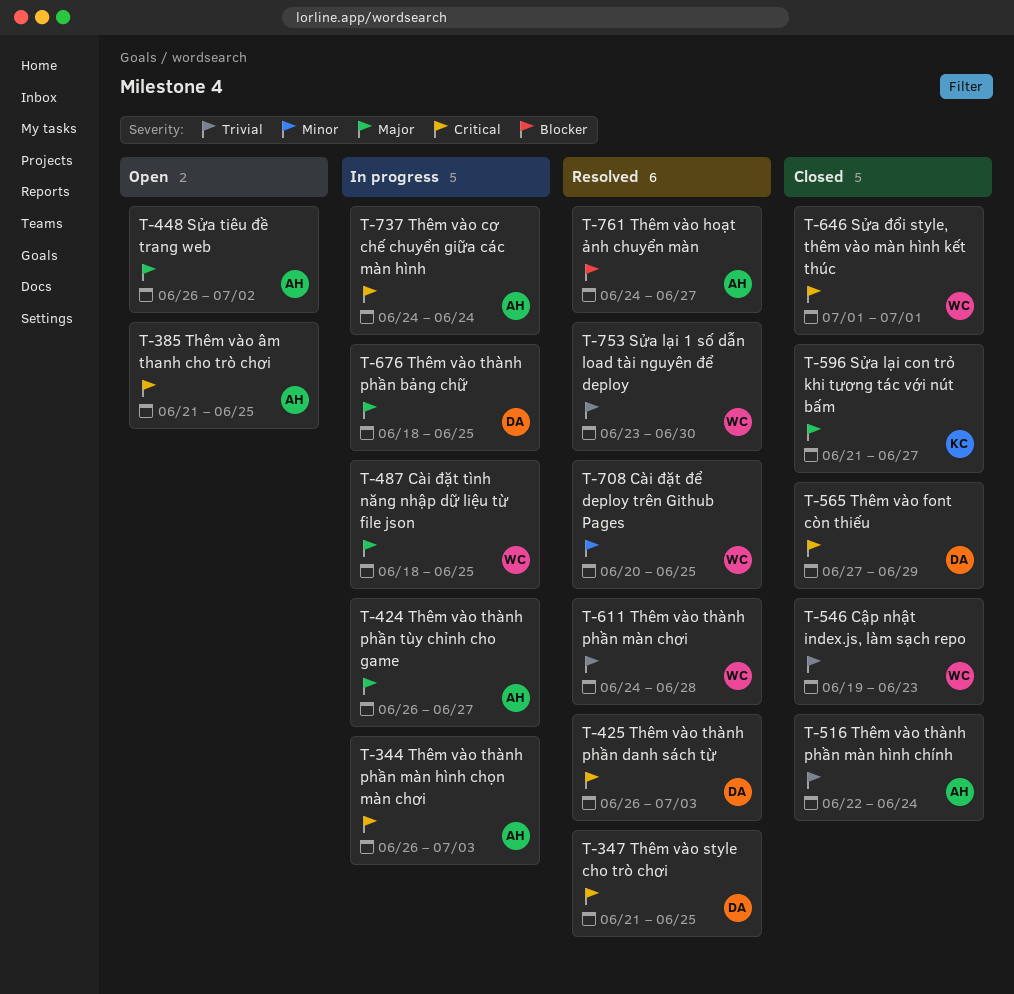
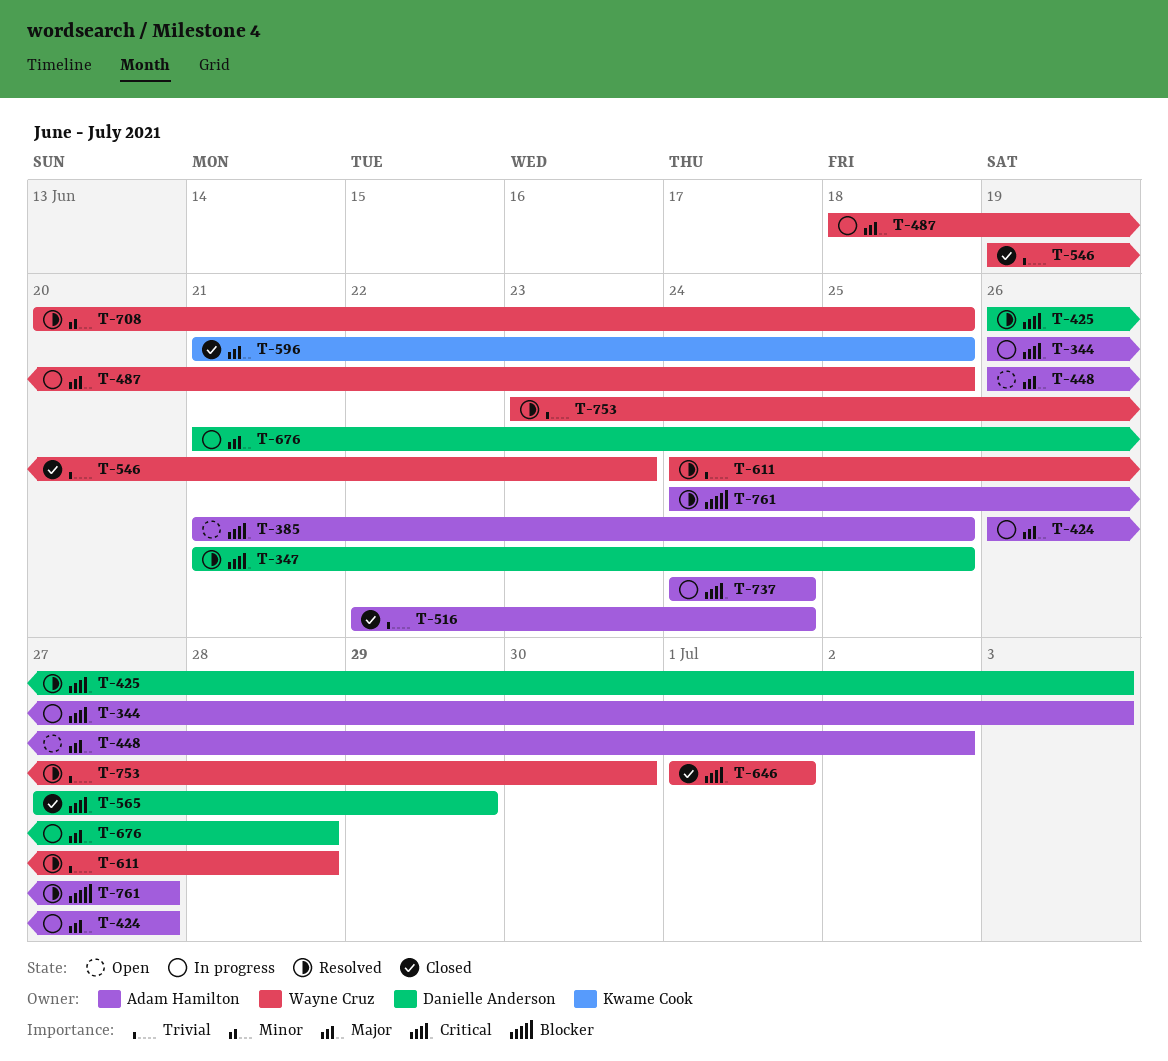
T-596, due: Jun 27 -> Jun 25
T-676, start: Jun 18 -> Jun 21
T-676, due: Jun 25 -> Jun 28

